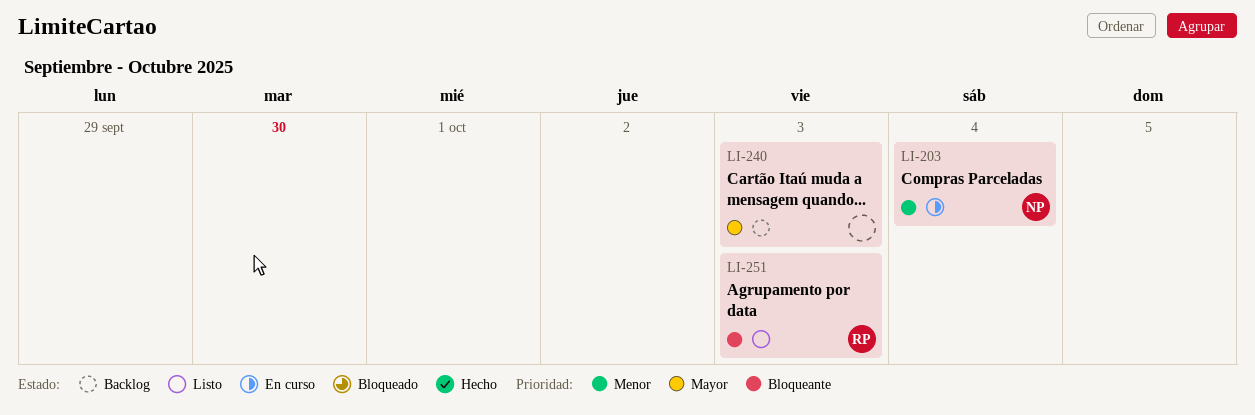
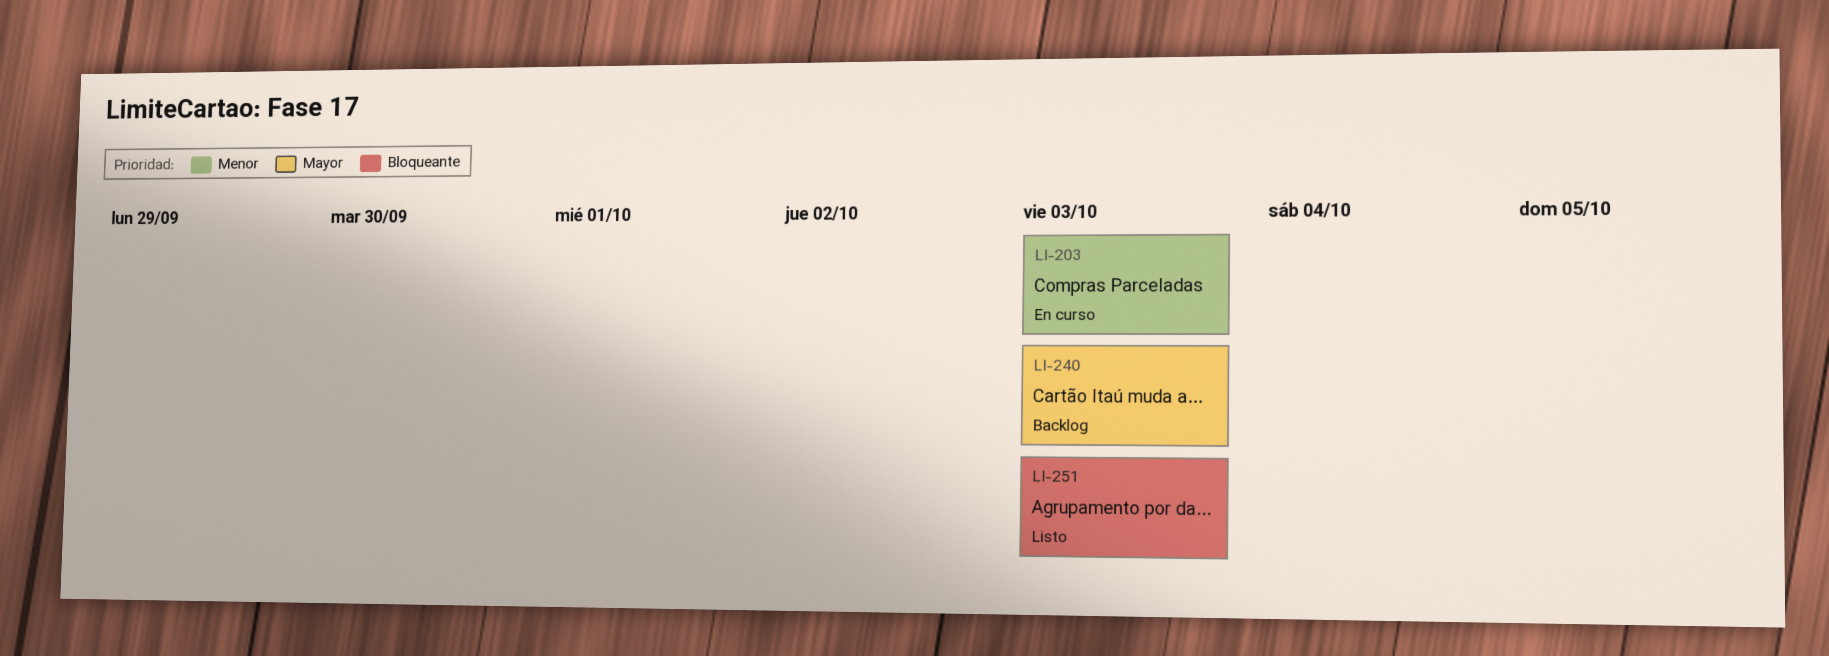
LI-203, due: Oct 4 -> Oct 3

